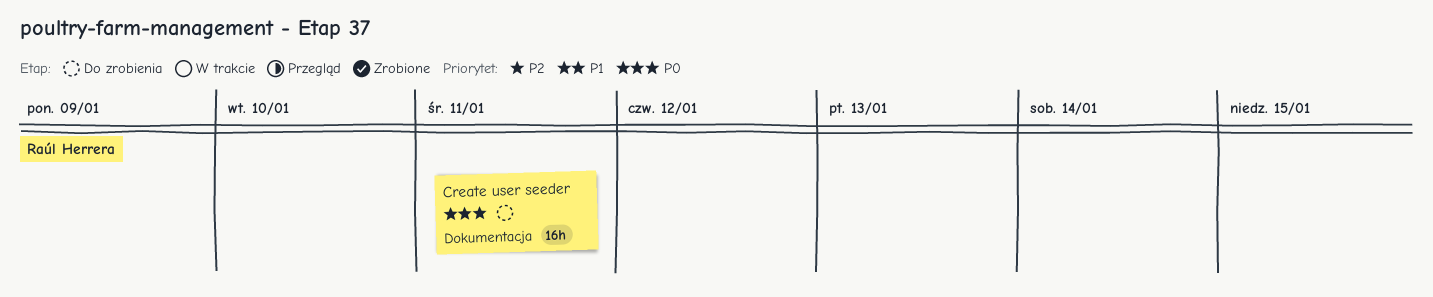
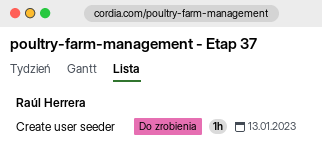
Create user seeder, estimate: 16h -> 1h
Create user seeder, due: Jan 11 -> Jan 13

